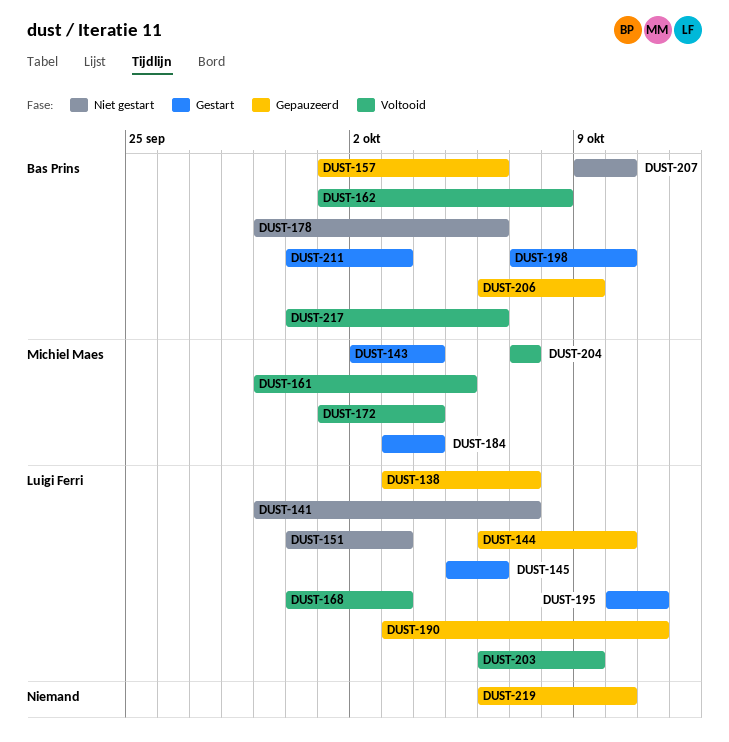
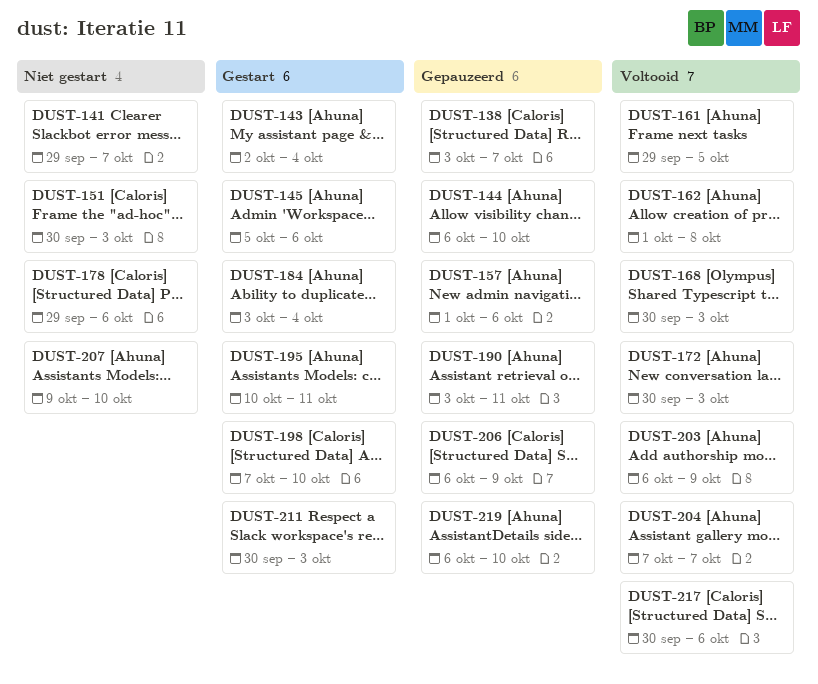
DUST-172, start: Oct 1 -> Sep 30
DUST-172, due: Oct 4 -> Oct 3

